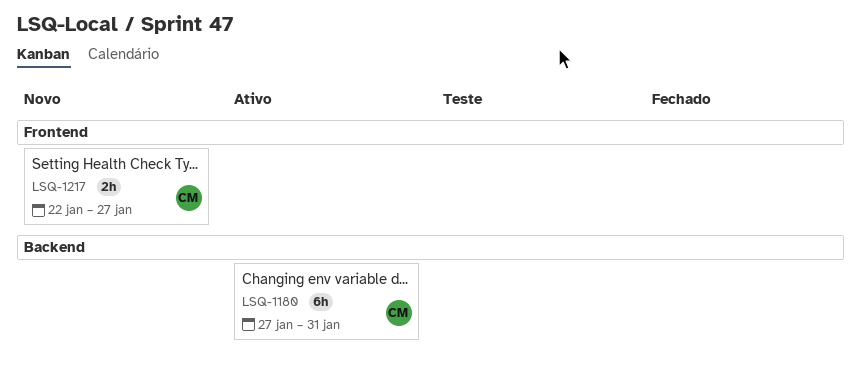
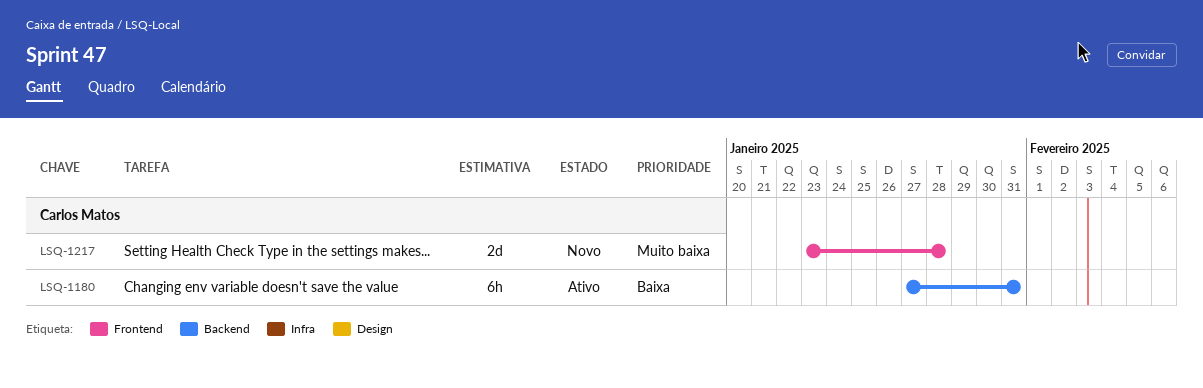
LSQ-1217, estimate: 2h -> 2d
LSQ-1217, start: Jan 22 -> Jan 23
LSQ-1217, due: Jan 27 -> Jan 28

